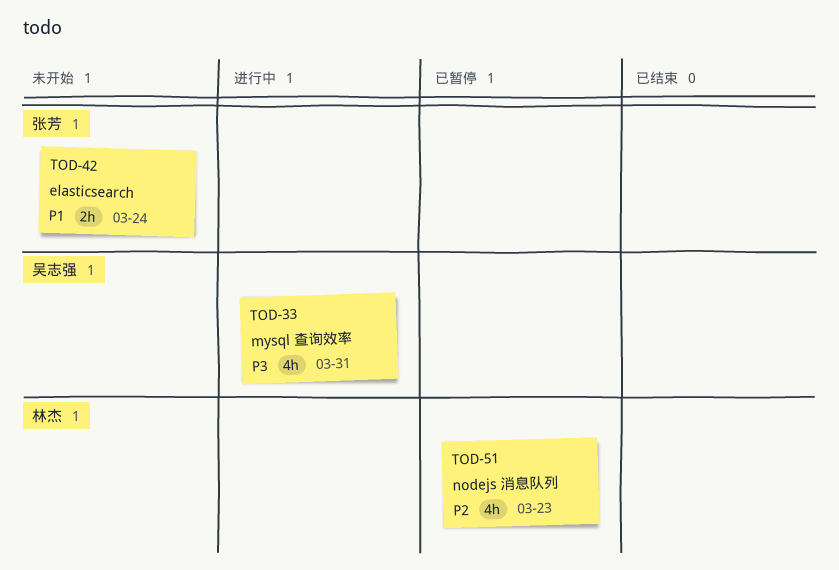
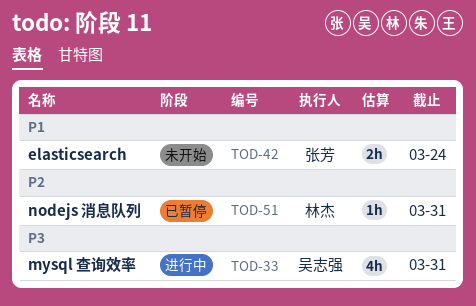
TOD-51, estimate: 4h -> 1h
TOD-51, due: Mar 23 -> Mar 31

